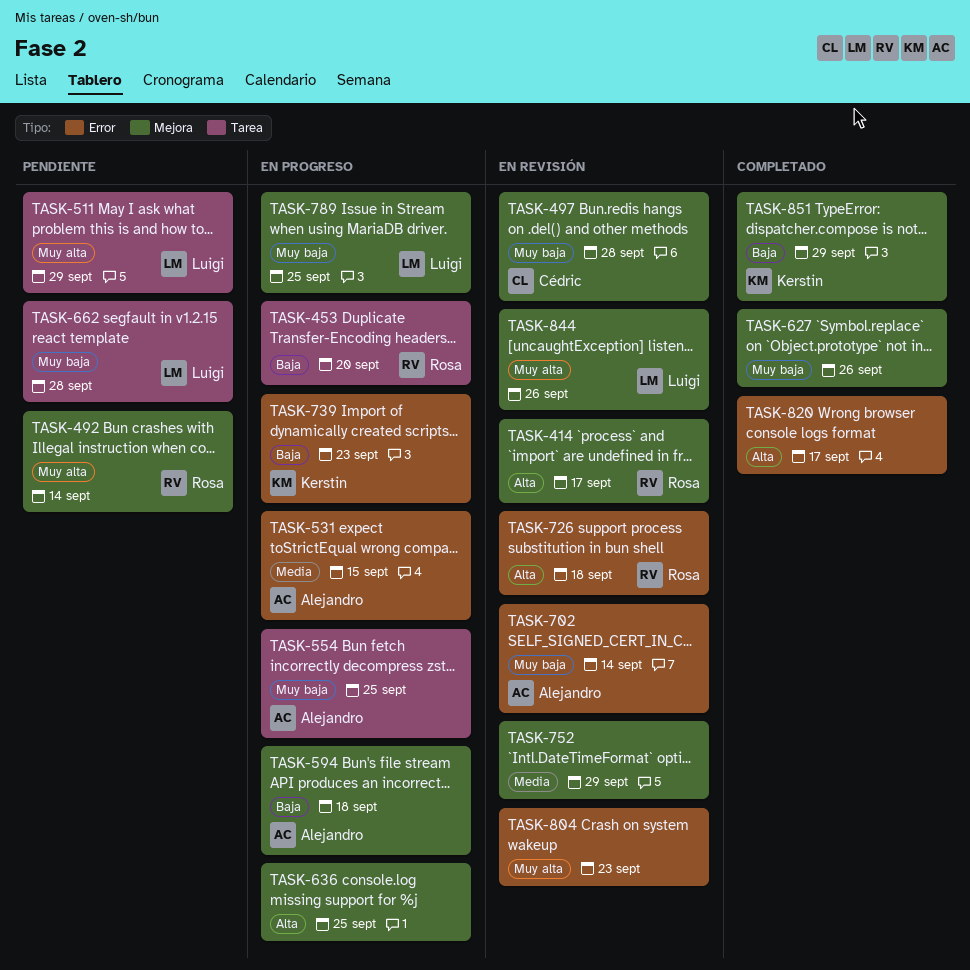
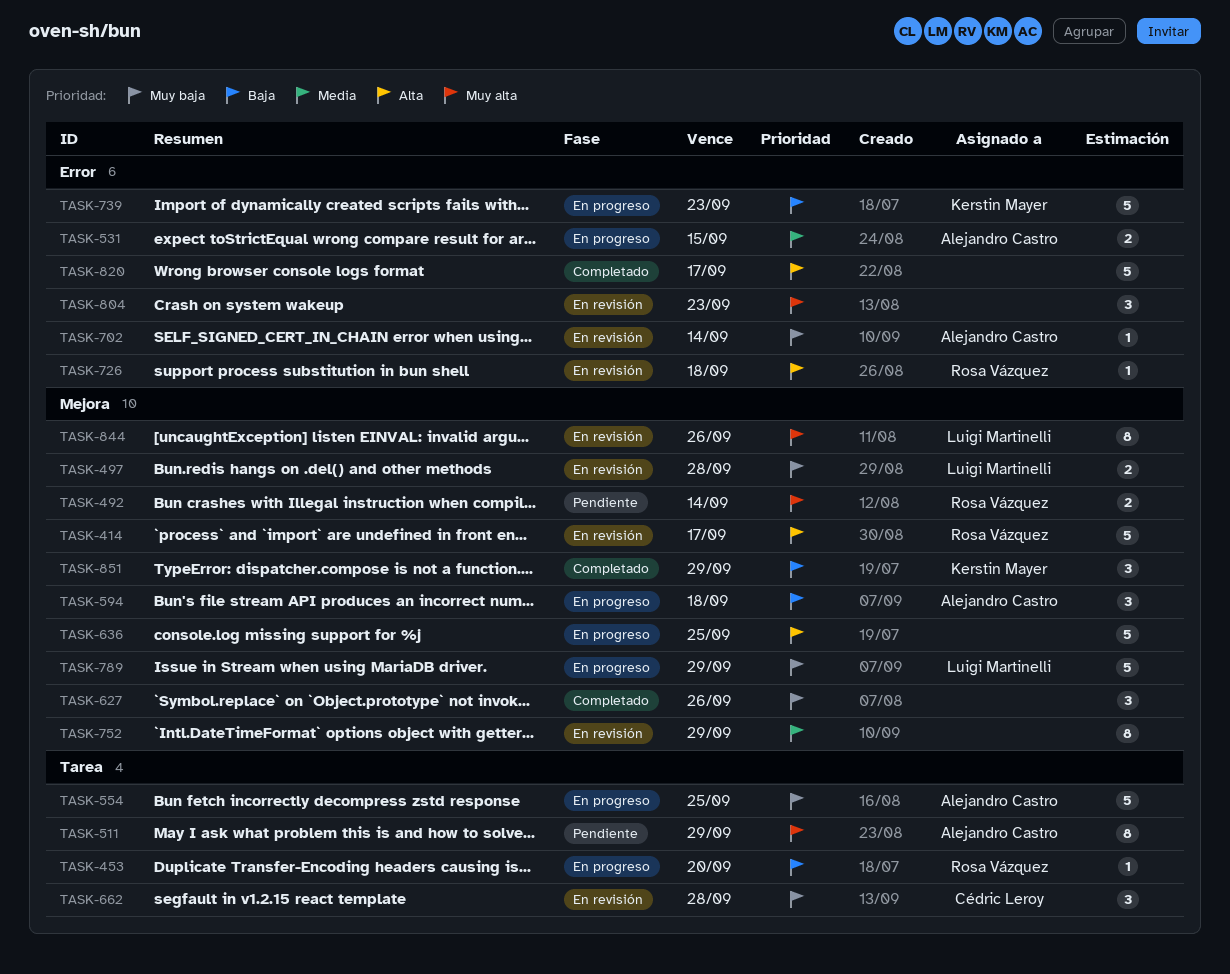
TASK-497, owner: Cédric Leroy -> Luigi Martinelli
TASK-511, owner: Luigi Martinelli -> Alejandro Castro
TASK-662, status: Pendiente -> En revisión
TASK-662, owner: Luigi Martinelli -> Cédric Leroy
TASK-789, due: Sep 25 -> Sep 29

